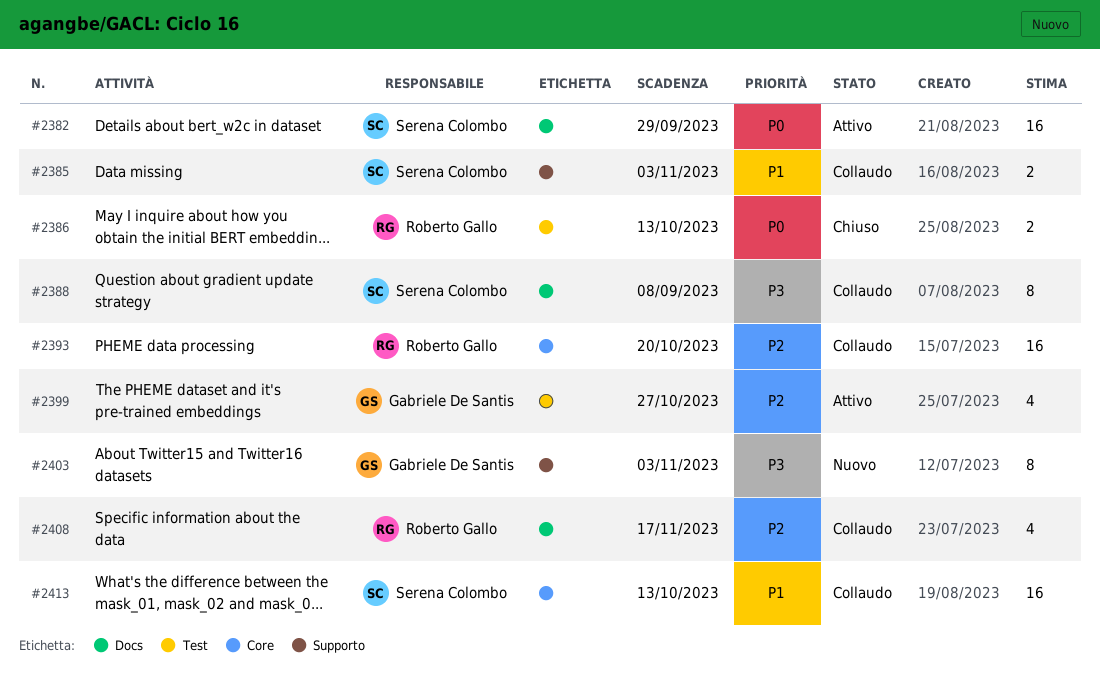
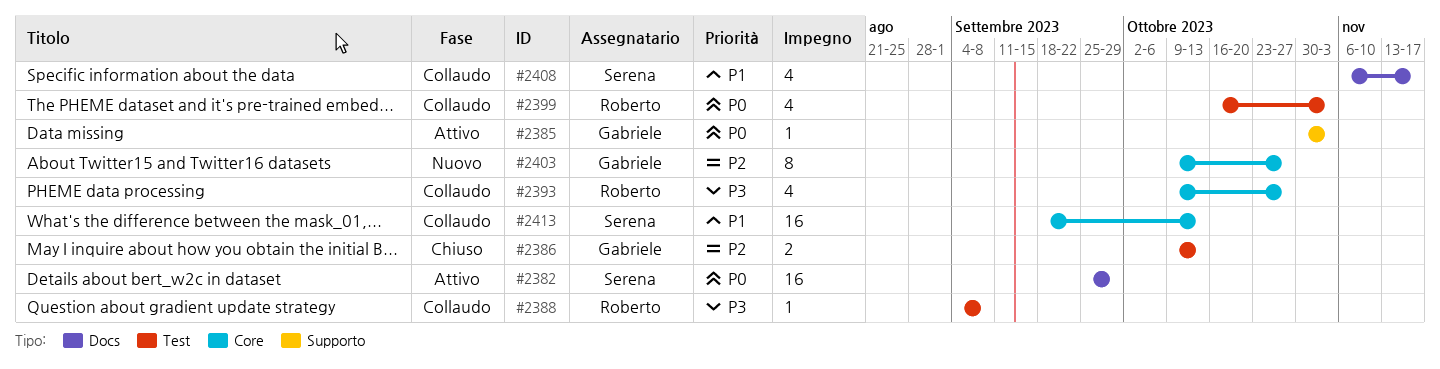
#2385, status: Collaudo -> Attivo
#2385, owner: Serena Colombo -> Gabriele De Santis
#2385, priority: P1 -> P0
#2385, estimate: 2 -> 1
#2386, owner: Roberto Gallo -> Gabriele De Santis
#2386, priority: P0 -> P2
#2388, owner: Serena Colombo -> Roberto Gallo
#2388, label: Docs -> Test
#2388, estimate: 8 -> 1
#2393, priority: P2 -> P3
#2393, estimate: 16 -> 4
#2393, due: Oct 20 -> Oct 27
#2399, status: Attivo -> Collaudo
#2399, owner: Gabriele De Santis -> Roberto Gallo
#2399, priority: P2 -> P0
#2399, due: Oct 27 -> Nov 3
#2403, priority: P3 -> P2
#2403, label: Supporto -> Core
#2403, due: Nov 3 -> Oct 27
#2408, owner: Roberto Gallo -> Serena Colombo
#2408, priority: P2 -> P1

